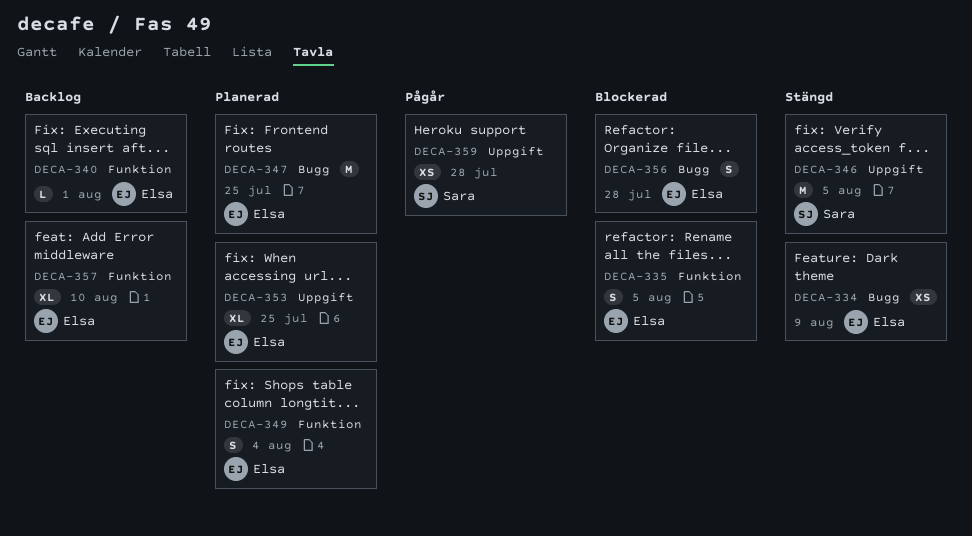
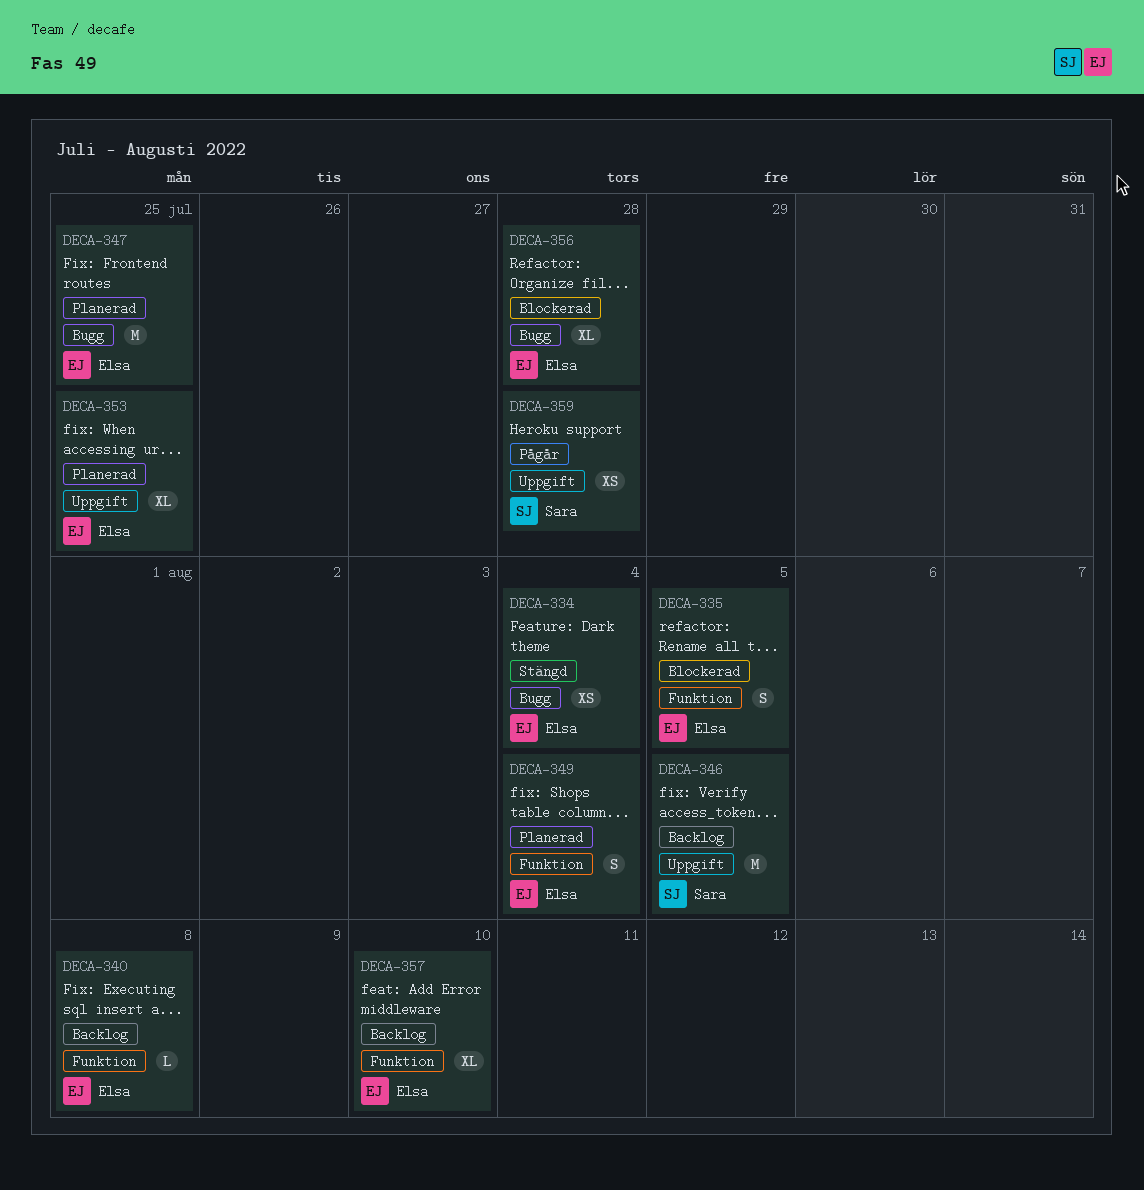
DECA-334, due: Aug 9 -> Aug 4
DECA-340, due: Aug 1 -> Aug 8
DECA-346, status: Stängd -> Backlog
DECA-356, estimate: S -> XL

